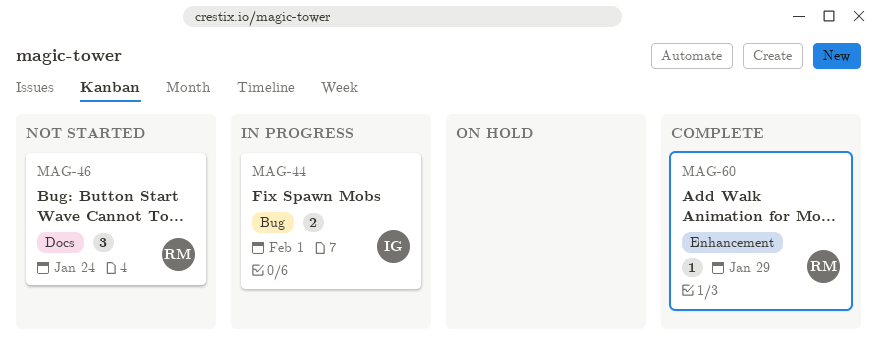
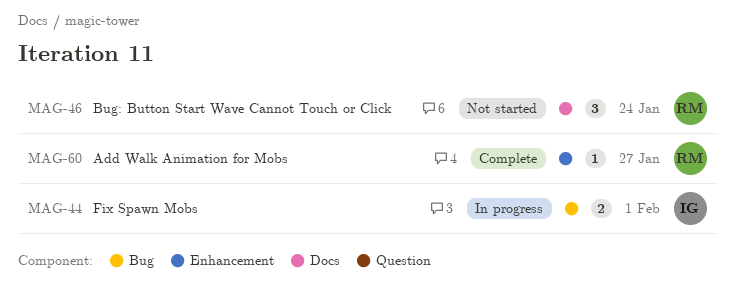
MAG-60, due: Jan 29 -> Jan 27

